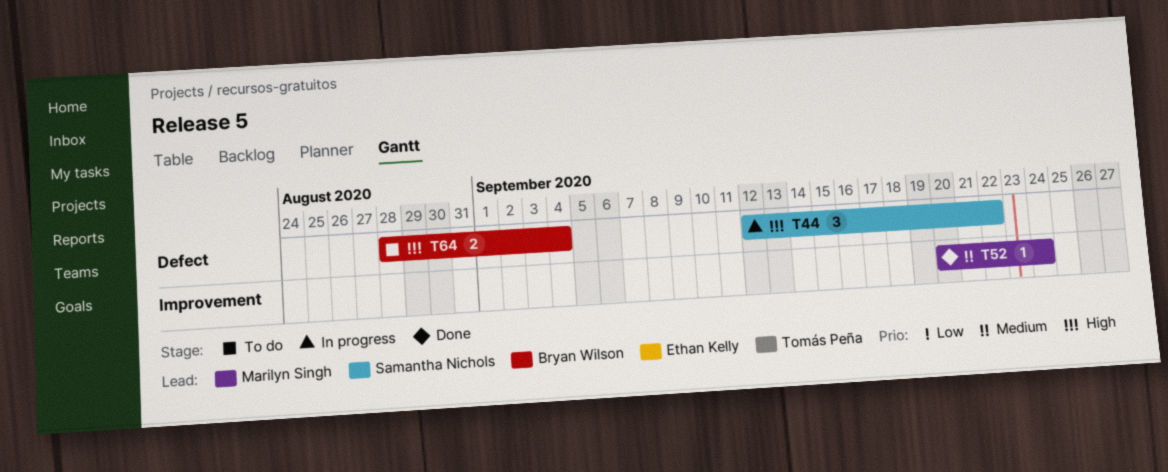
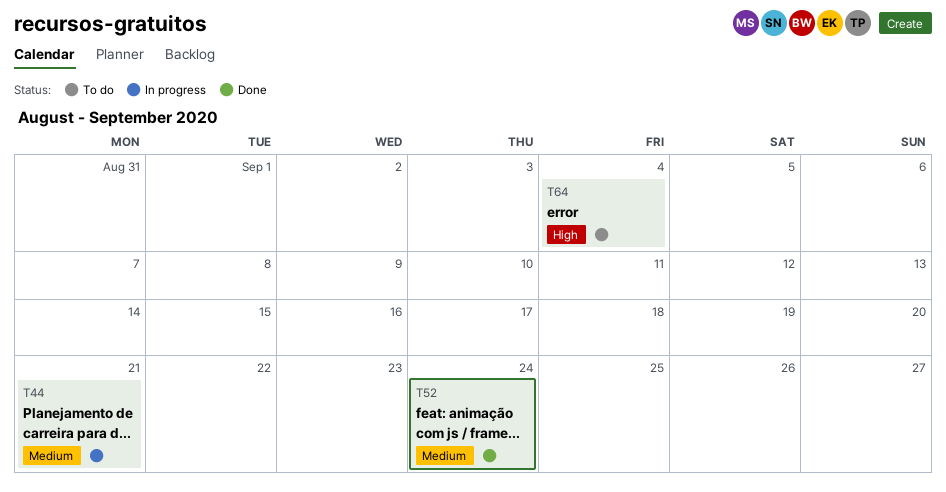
T44, priority: High -> Medium
T44, due: Sep 22 -> Sep 21

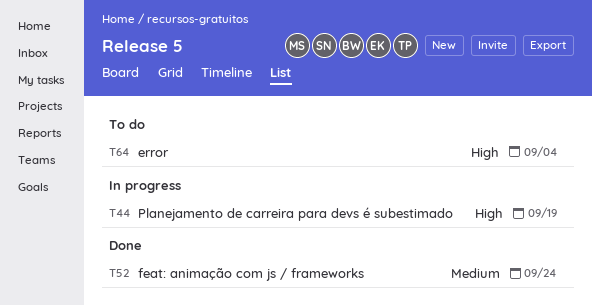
T44, priority: Medium -> High
T44, due: Sep 21 -> Sep 19

